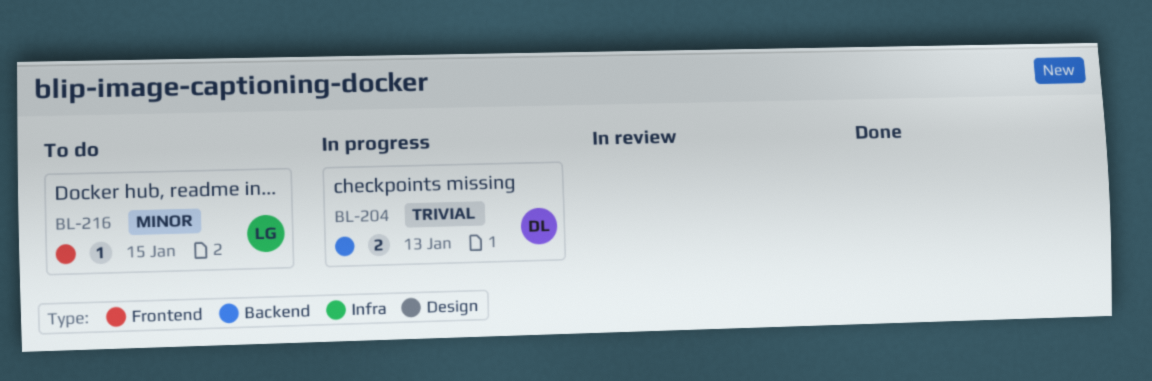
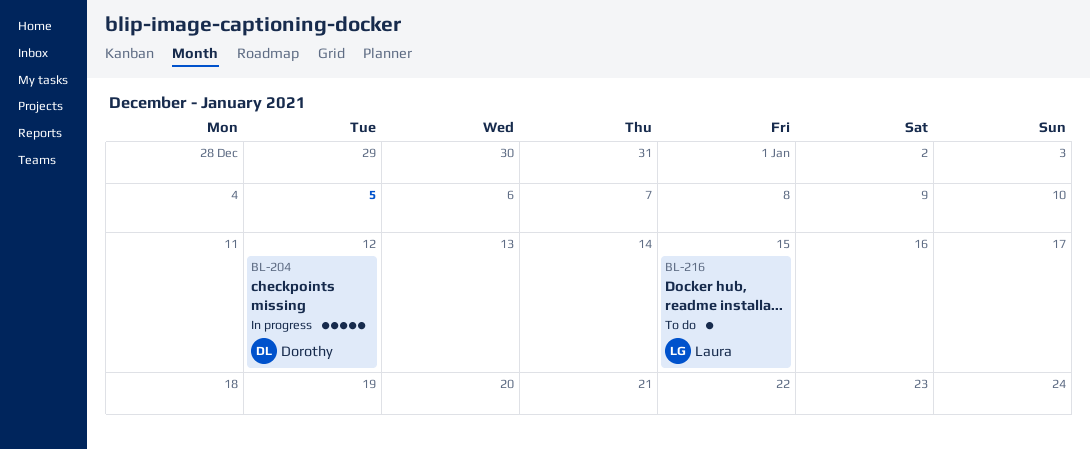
BL-204, estimate: 2 -> 5
BL-204, due: Jan 13 -> Jan 12

